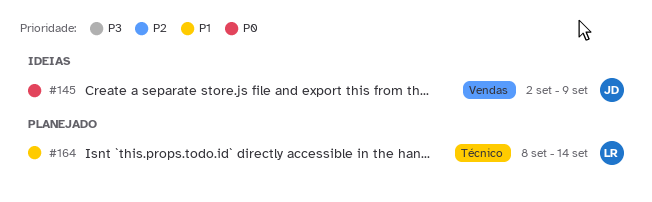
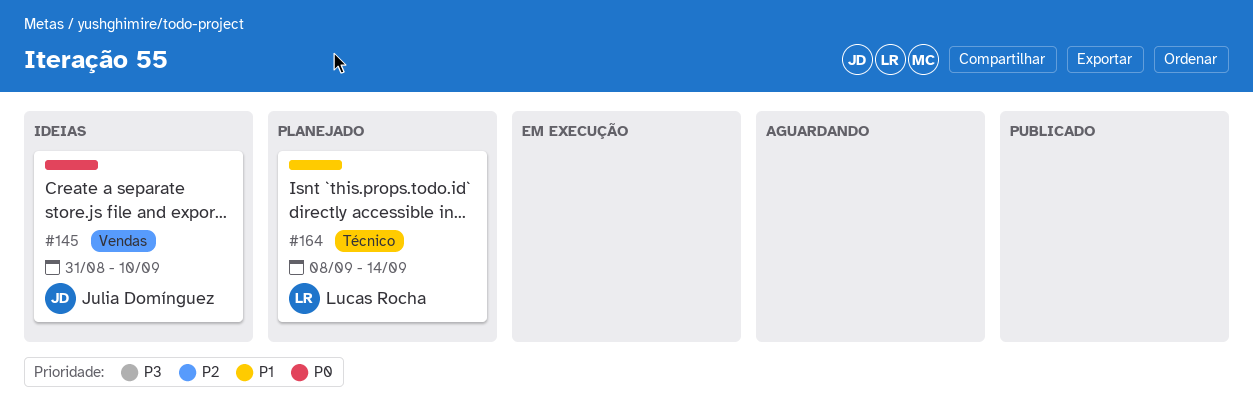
#145, start: Sep 2 -> Aug 31
#145, due: Sep 9 -> Sep 10

